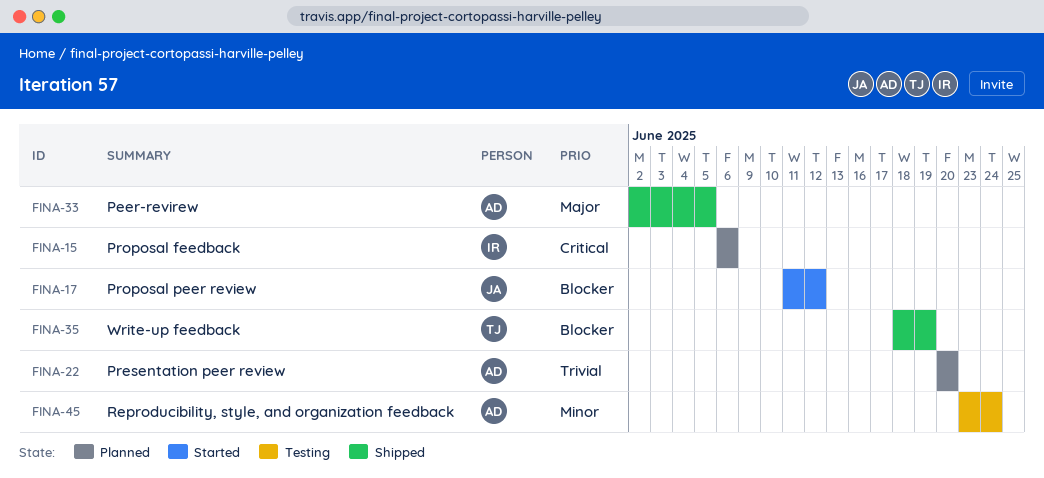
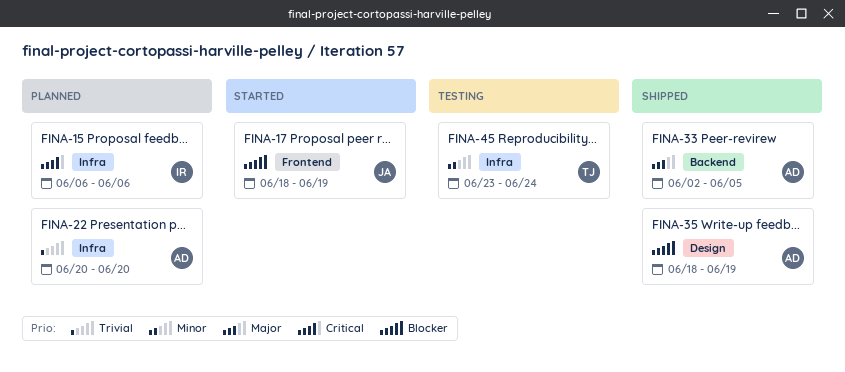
FINA-17, start: Jun 11 -> Jun 18
FINA-17, due: Jun 12 -> Jun 19
FINA-35, owner: TJ -> AD
FINA-45, owner: AD -> TJ

